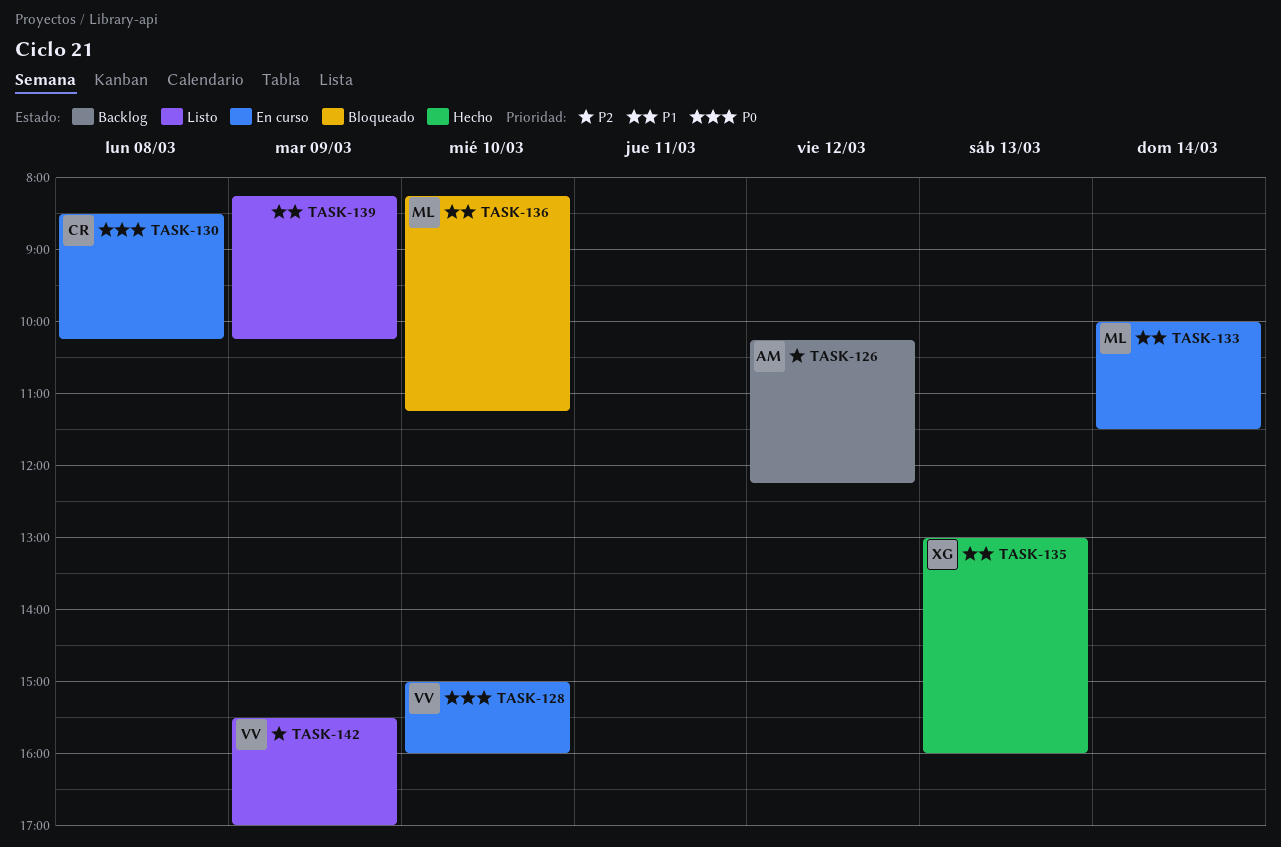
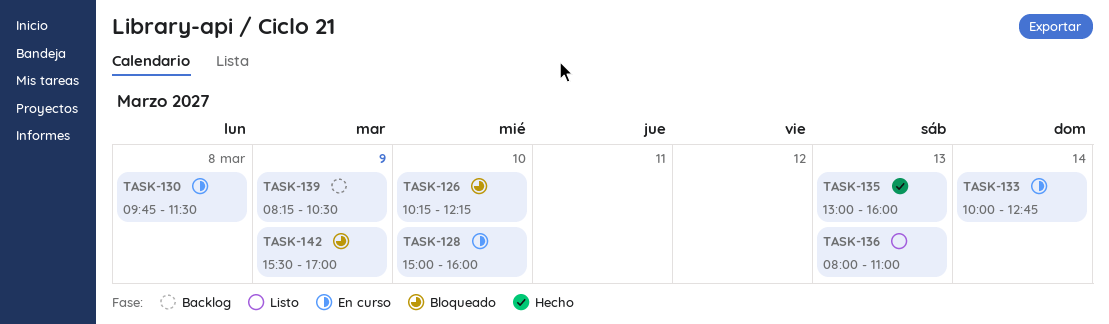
TASK-126, status: Backlog -> Bloqueado
TASK-126, day: Mar 12 -> Mar 10
TASK-130, begins: 08:30 -> 09:45
TASK-130, ends: 10:15 -> 11:30
TASK-133, ends: 11:30 -> 12:45
TASK-136, status: Bloqueado -> Listo
TASK-136, day: Mar 10 -> Mar 13
TASK-136, begins: 08:15 -> 08:00
TASK-136, ends: 11:15 -> 11:00
TASK-139, status: Listo -> Backlog
TASK-139, ends: 10:15 -> 10:30
TASK-142, status: Listo -> Bloqueado

